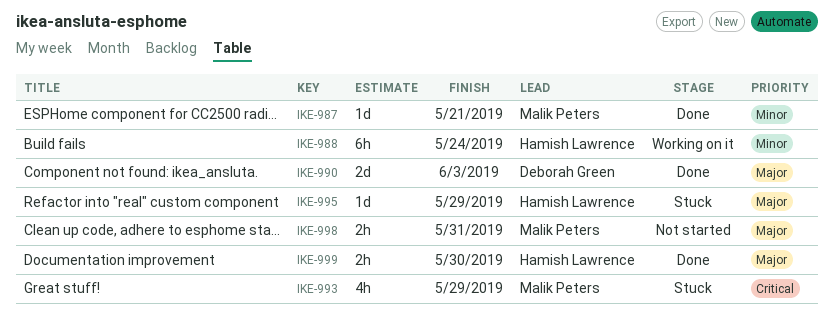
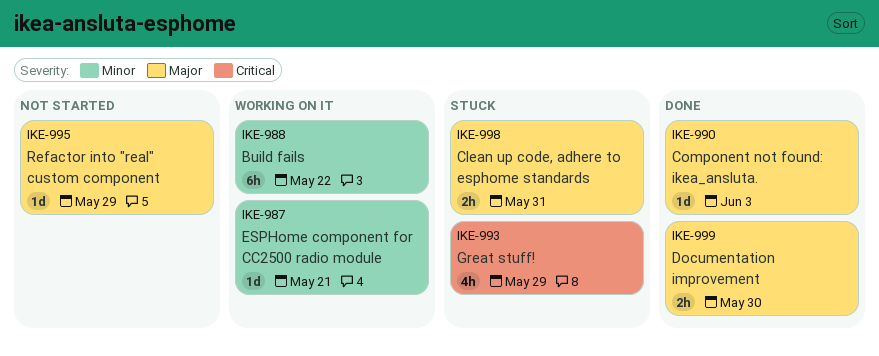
IKE-987, status: Done -> Working on it
IKE-988, due: May 24 -> May 22
IKE-990, estimate: 2d -> 1d
IKE-995, status: Stuck -> Not started
IKE-998, status: Not started -> Stuck

